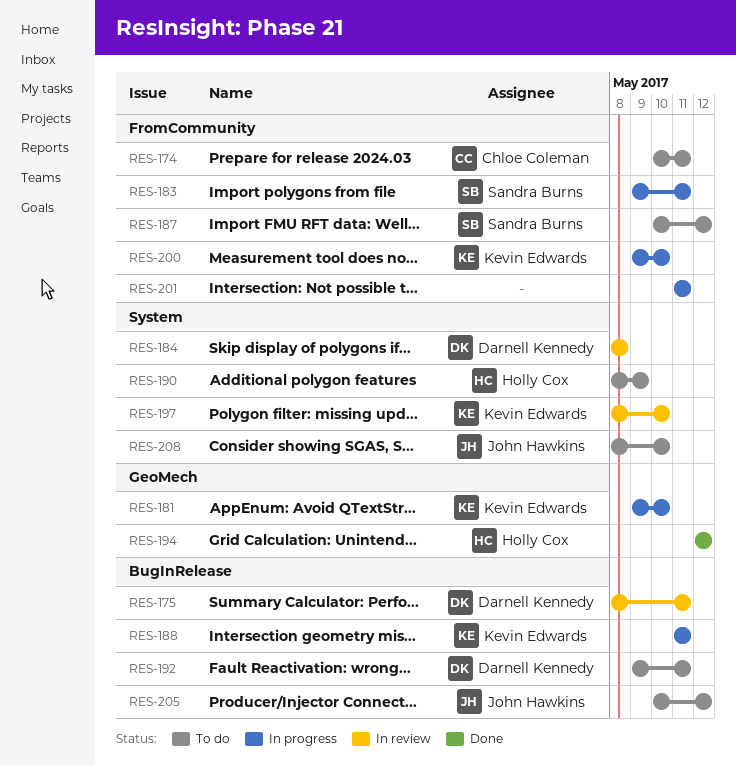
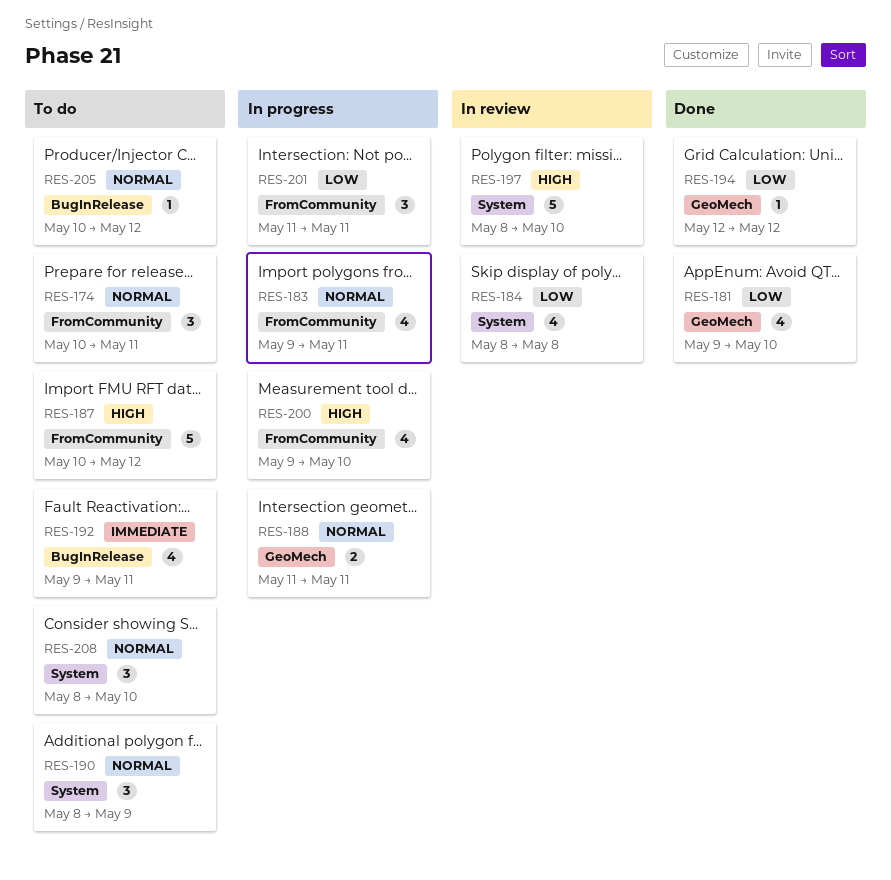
RES-175: present -> none
RES-181, status: In progress -> Done
RES-188, label: BugInRelease -> GeoMech

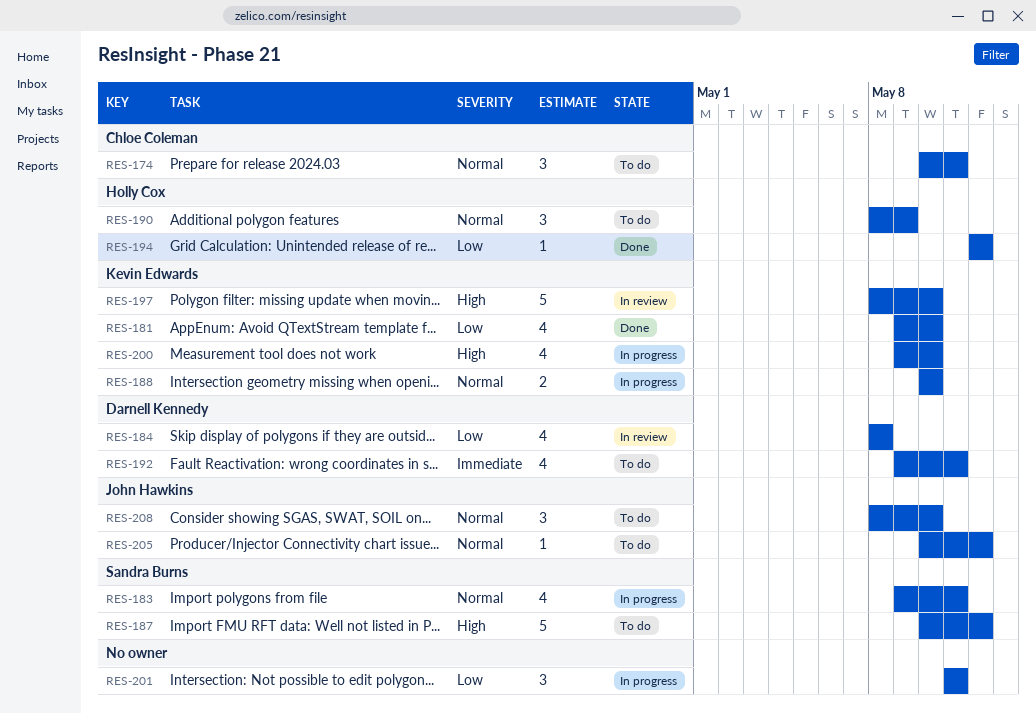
RES-188, start: May 11 -> May 10
RES-188, due: May 11 -> May 10

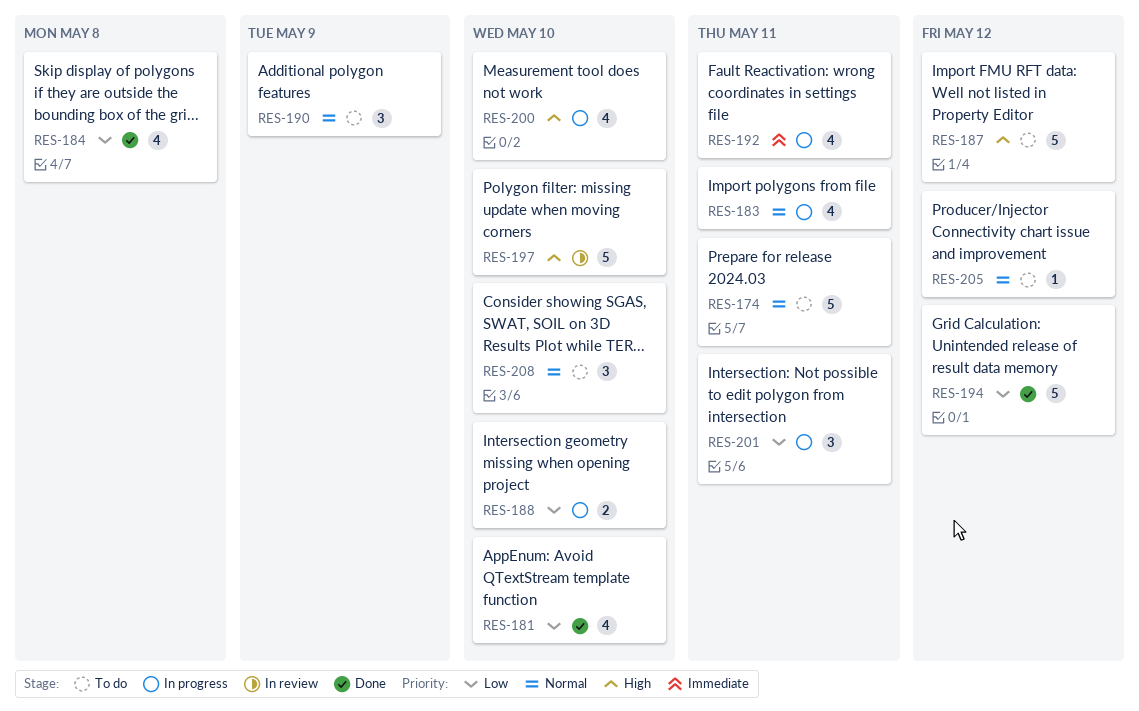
RES-174, estimate: 3 -> 5
RES-184, status: In review -> Done
RES-188, priority: Normal -> Low
RES-192, status: To do -> In progress
RES-194, estimate: 1 -> 5

